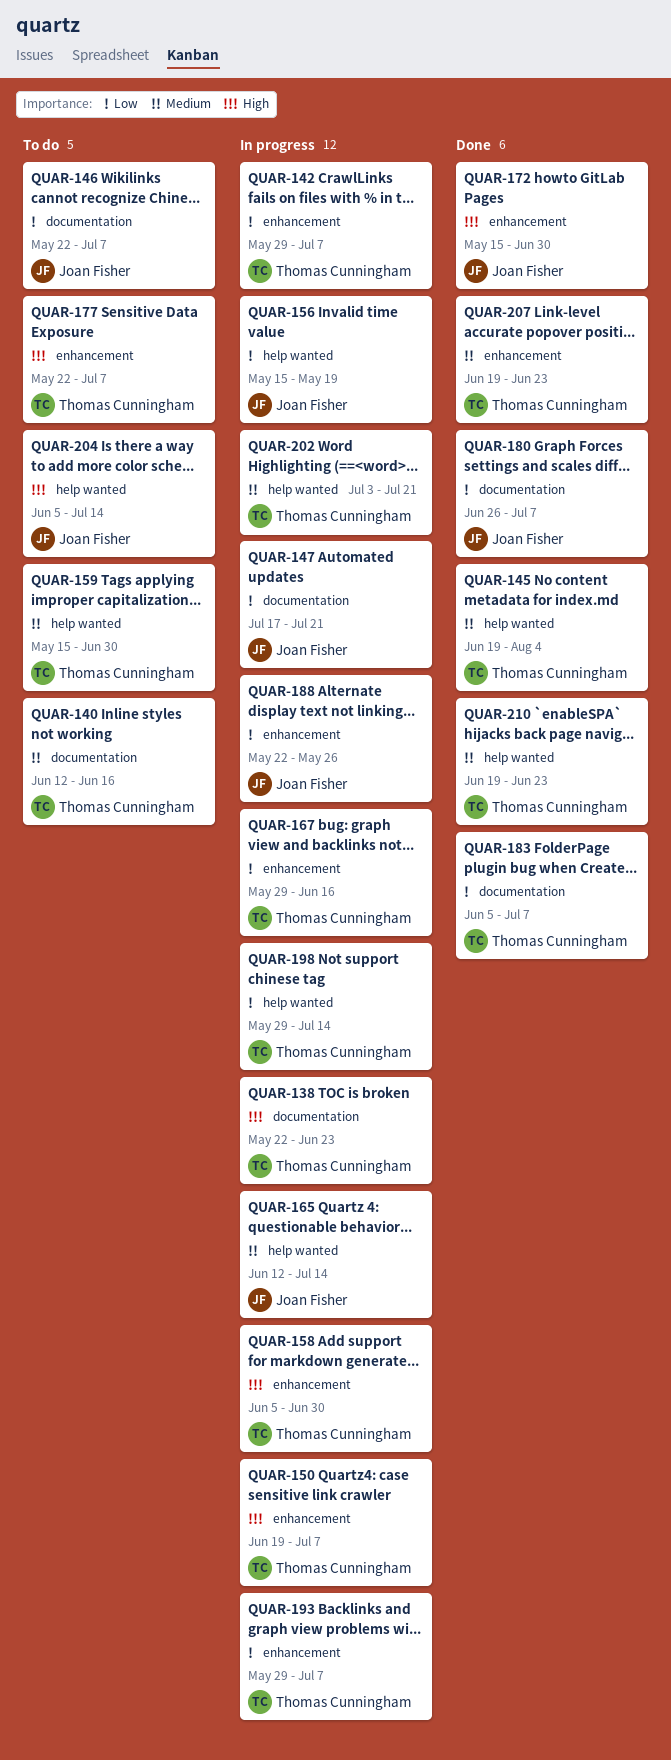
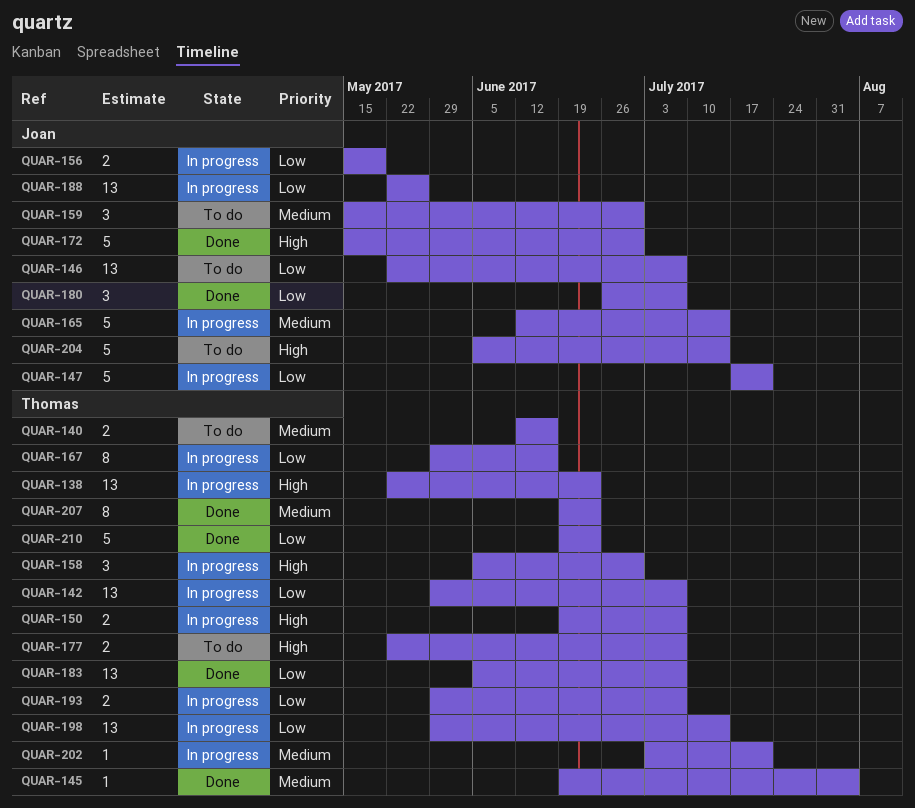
QUAR-159, owner: Thomas Cunningham -> Joan Fisher
QUAR-210, priority: Medium -> Low

